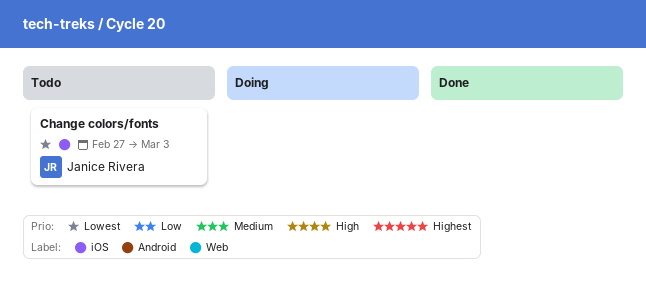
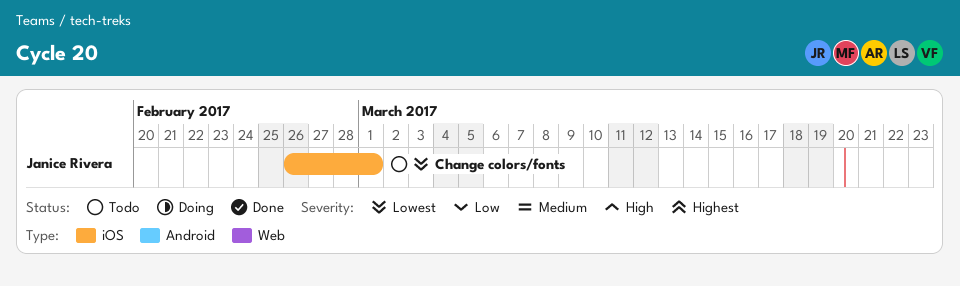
Change colors/fonts, start: Feb 27 -> Feb 26
Change colors/fonts, due: Mar 3 -> Mar 1

